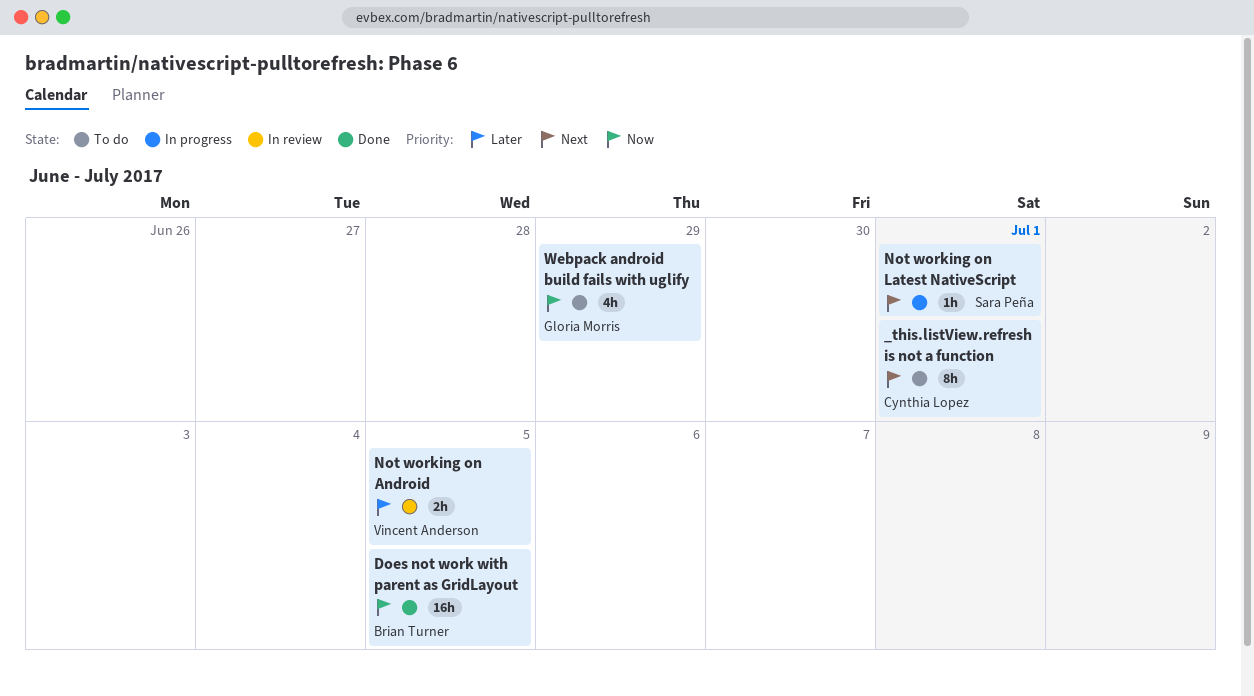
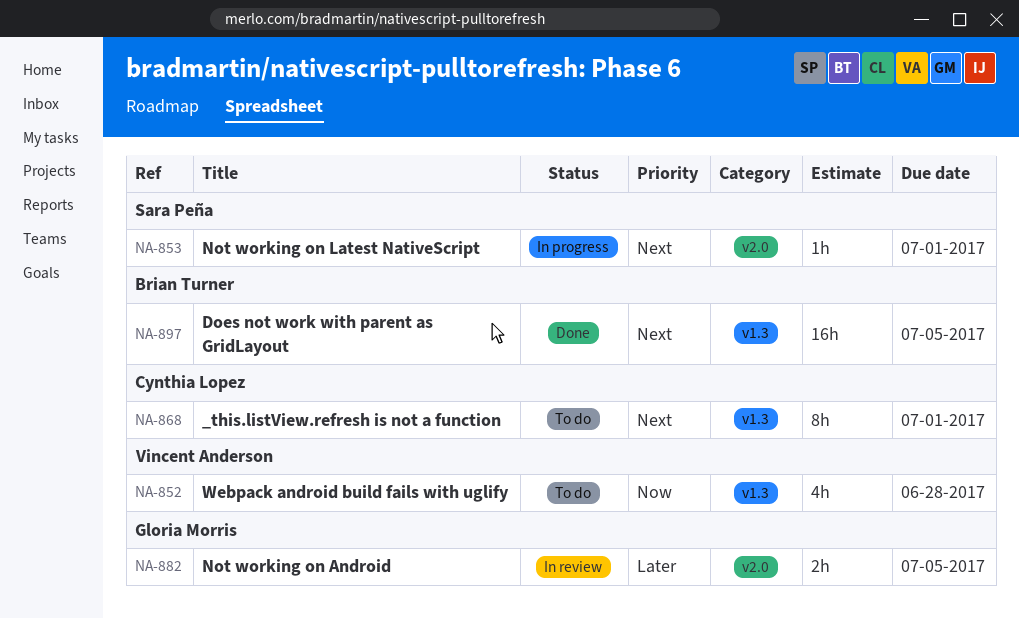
Does not work with parent as GridLayout, priority: Now -> Next
Not working on Android, owner: Vincent Anderson -> Gloria Morris
Webpack android build fails with uglify, owner: Gloria Morris -> Vincent Anderson
Webpack android build fails with uglify, due: Jun 29 -> Jun 28

